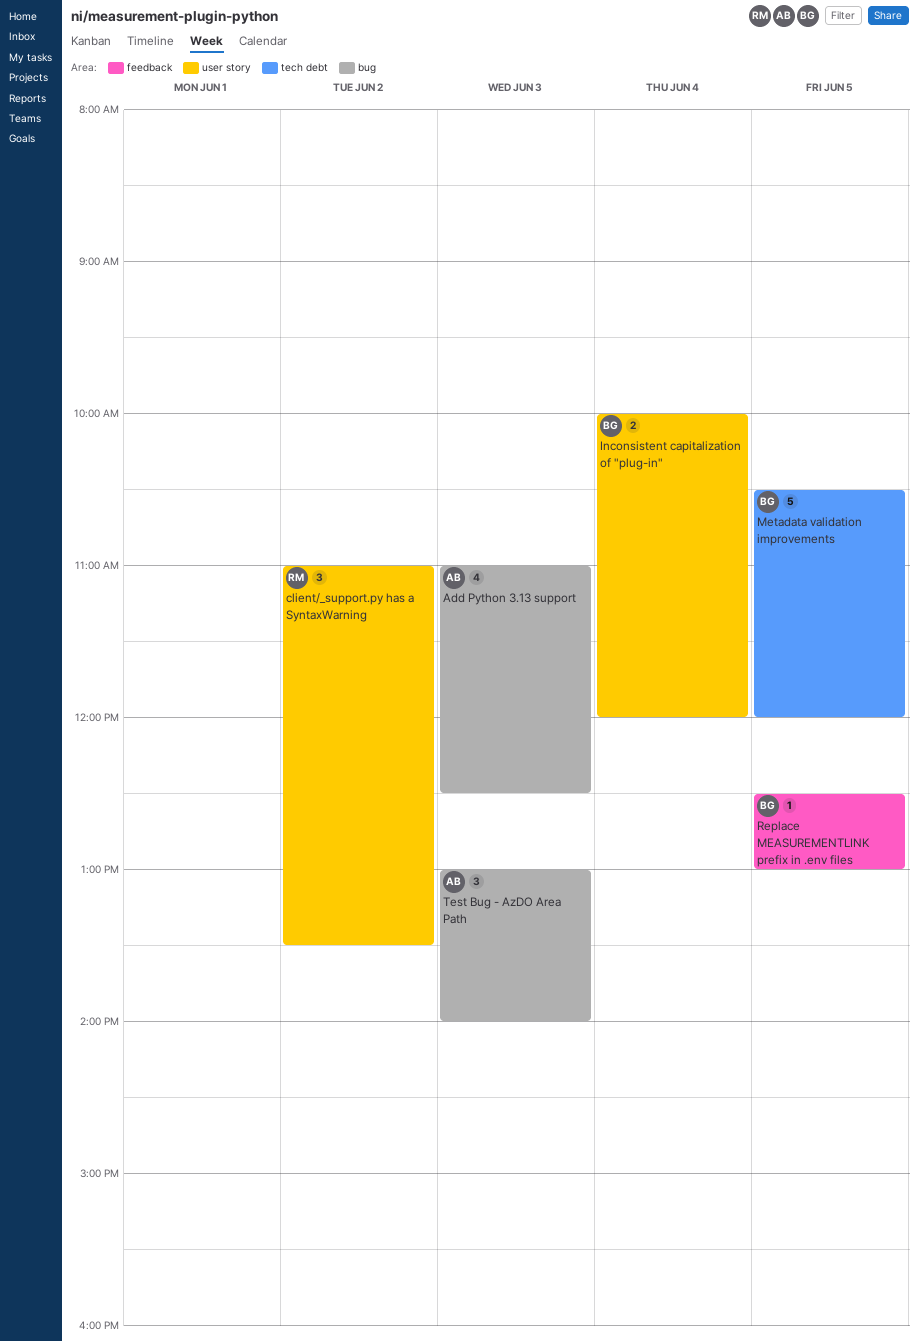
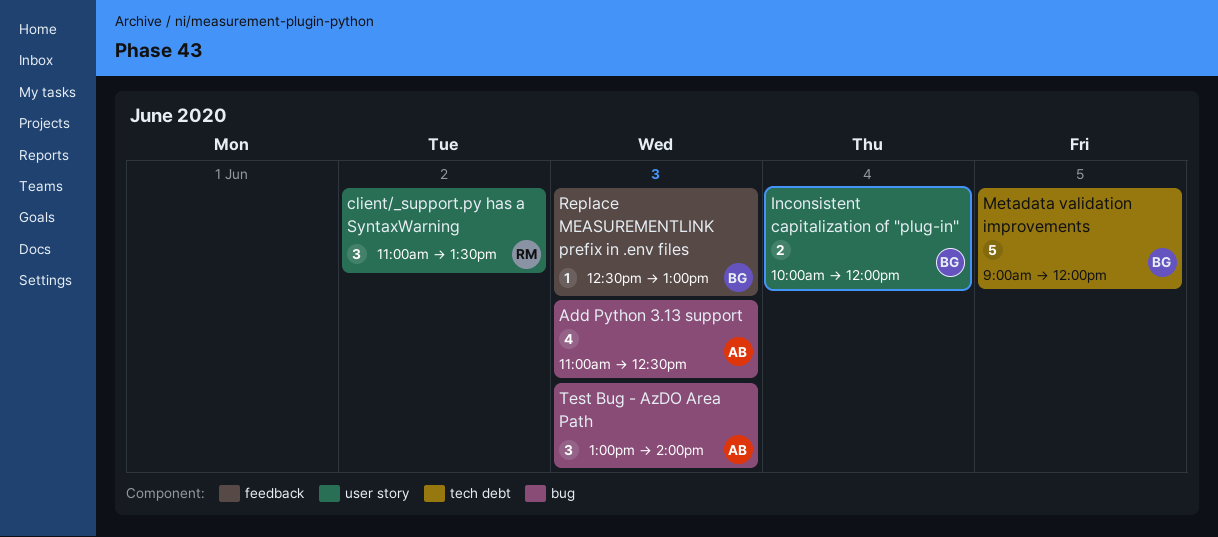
Metadata validation improvements, begins: 10:30 -> 09:00
Replace MEASUREMENTLINK prefix in .env files, day: Jun 5 -> Jun 3

